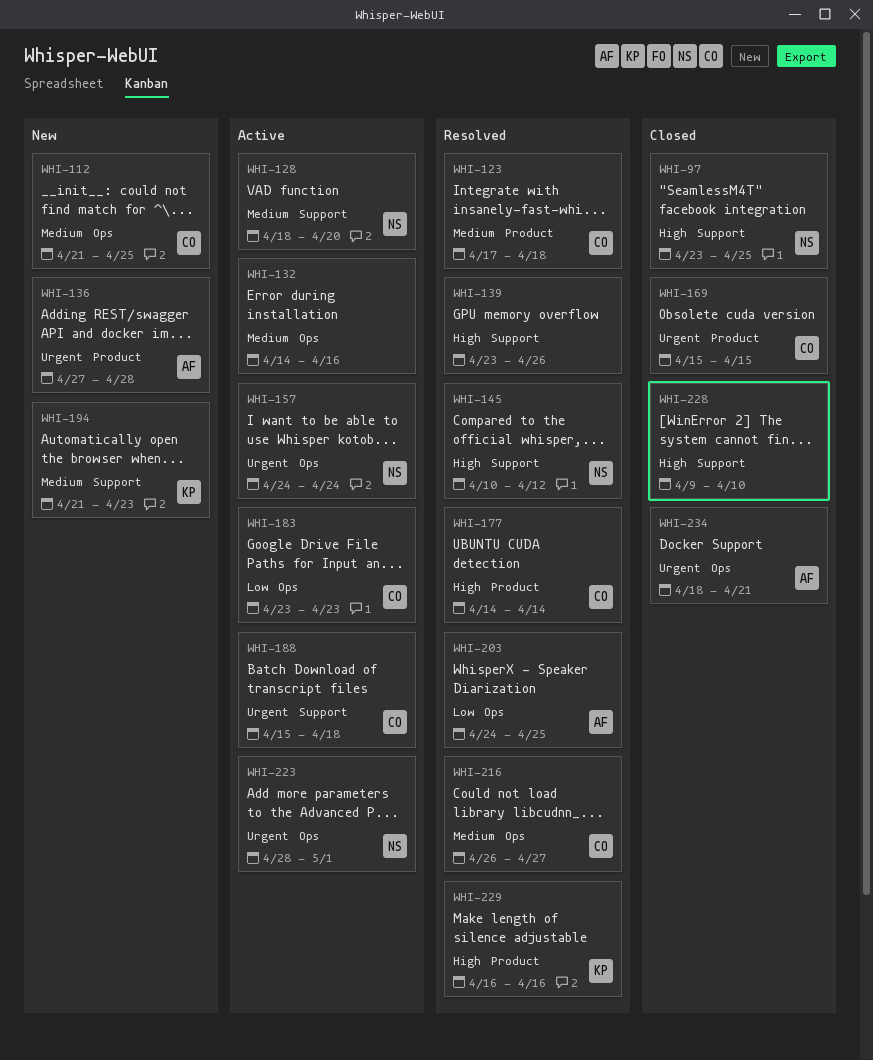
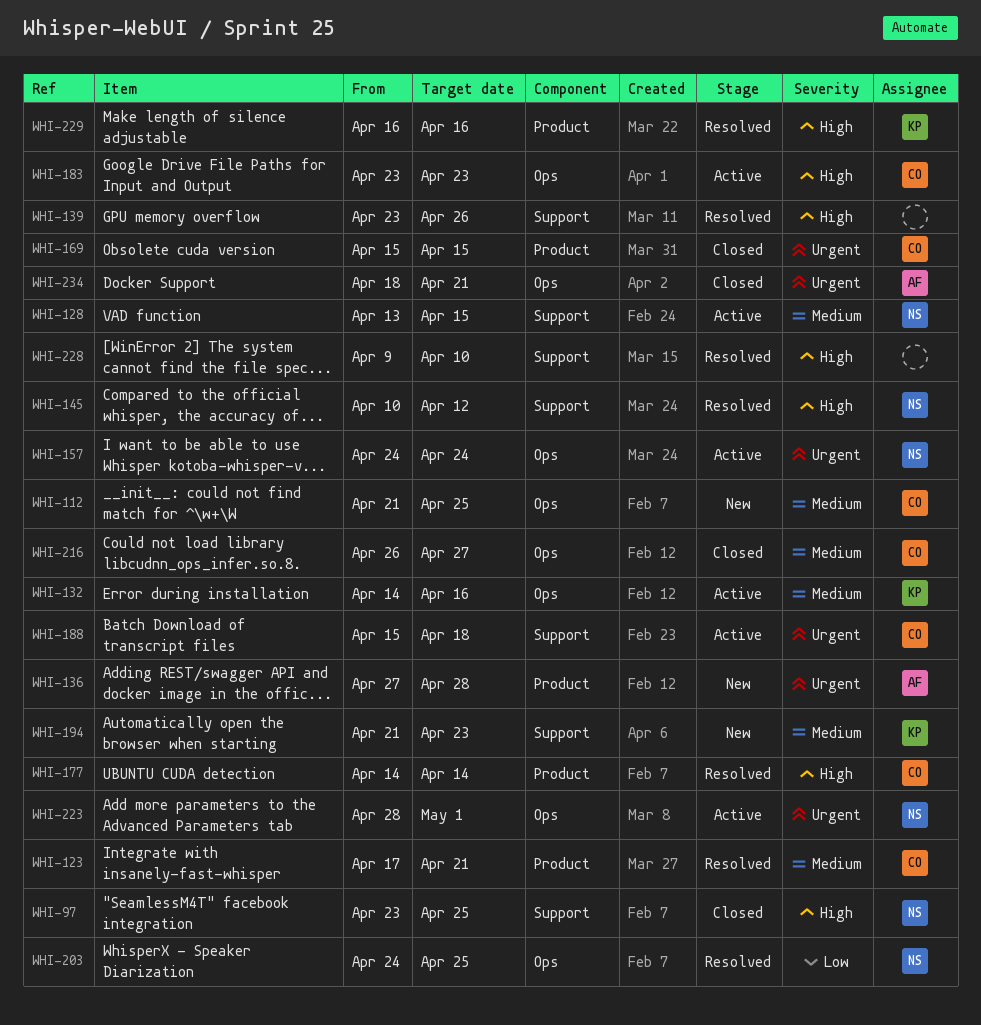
WHI-123, due: Apr 18 -> Apr 21
WHI-128, start: Apr 18 -> Apr 13
WHI-128, due: Apr 20 -> Apr 15
WHI-132, owner: none -> KP
WHI-183, priority: Low -> High
WHI-203, owner: AF -> NS
WHI-216, status: Resolved -> Closed
WHI-228, status: Closed -> Resolved

